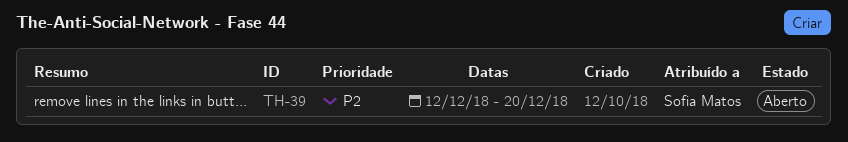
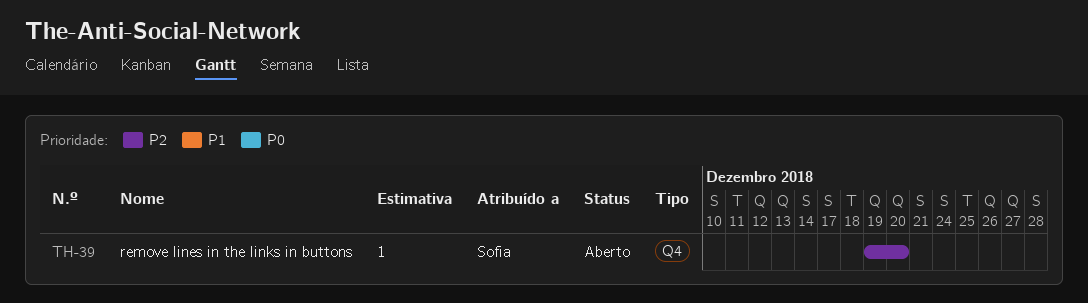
TH-39, start: Dec 12 -> Dec 19

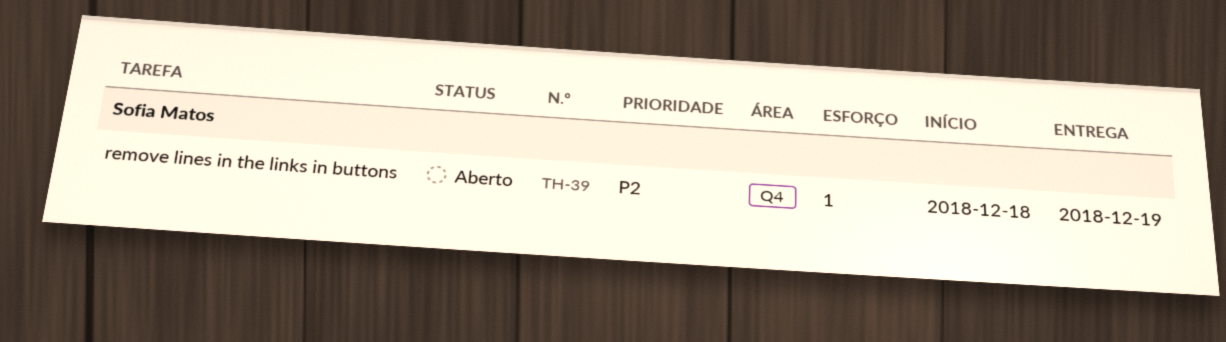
TH-39, start: Dec 19 -> Dec 18
TH-39, due: Dec 20 -> Dec 19

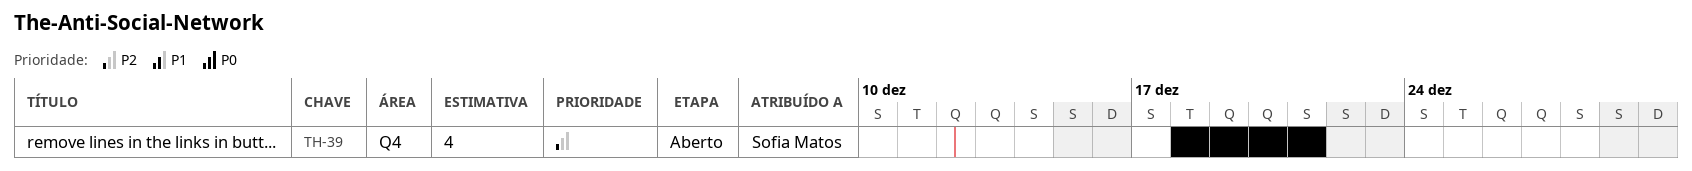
TH-39, estimate: 1 -> 4
TH-39, due: Dec 19 -> Dec 21

